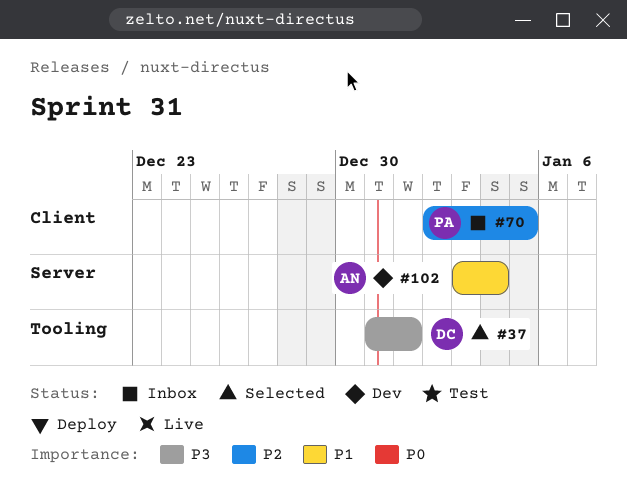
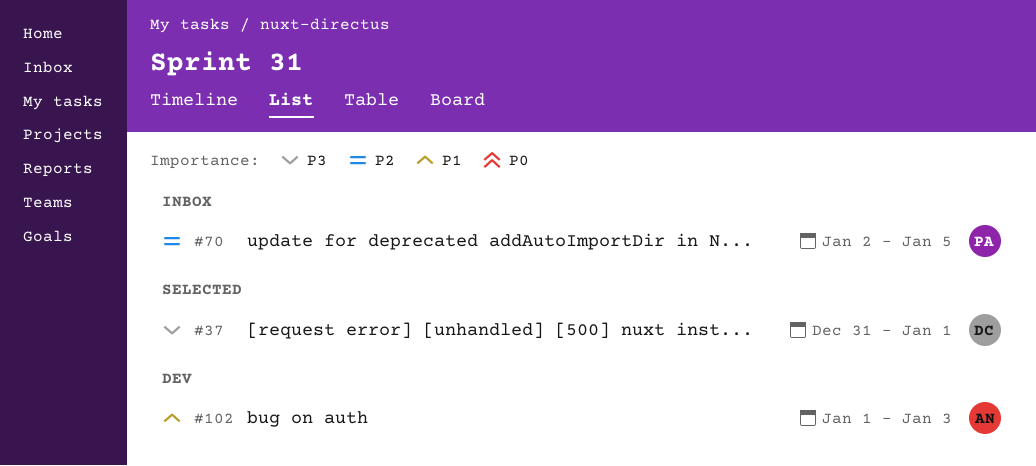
#102, start: Jan 3 -> Jan 1
#102, due: Jan 4 -> Jan 3

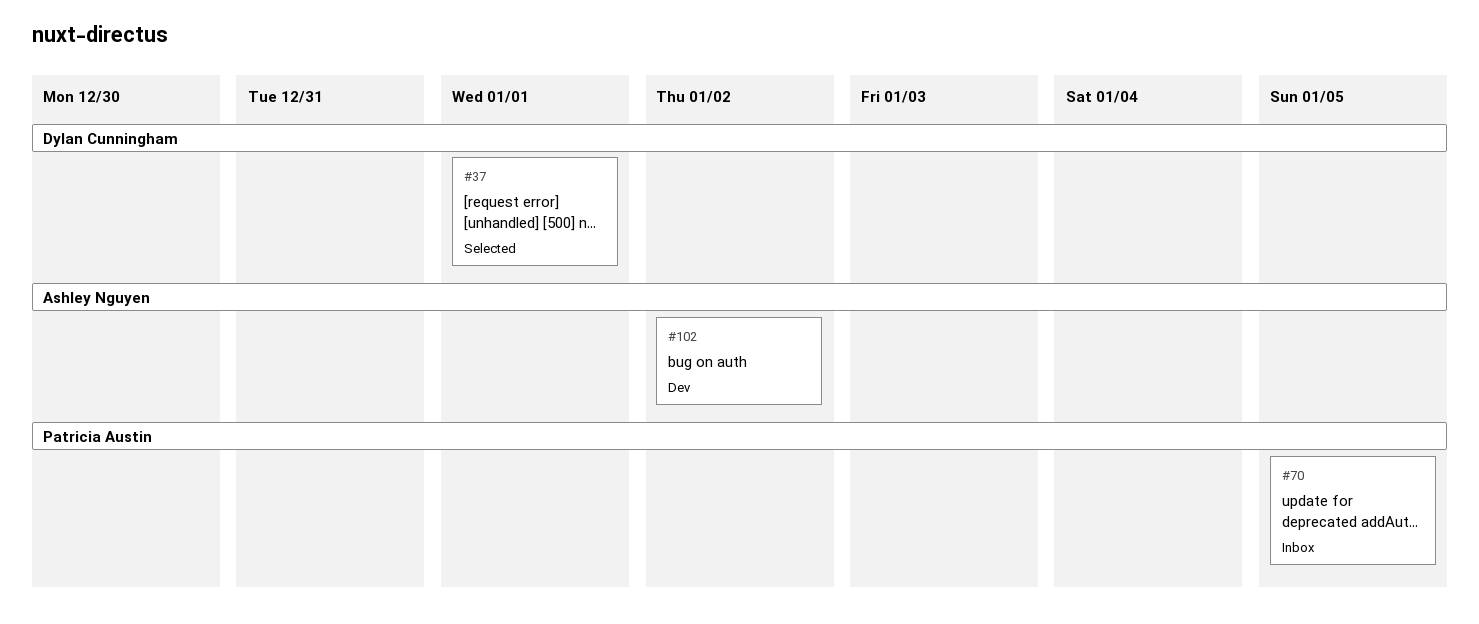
#102, due: Jan 3 -> Jan 2

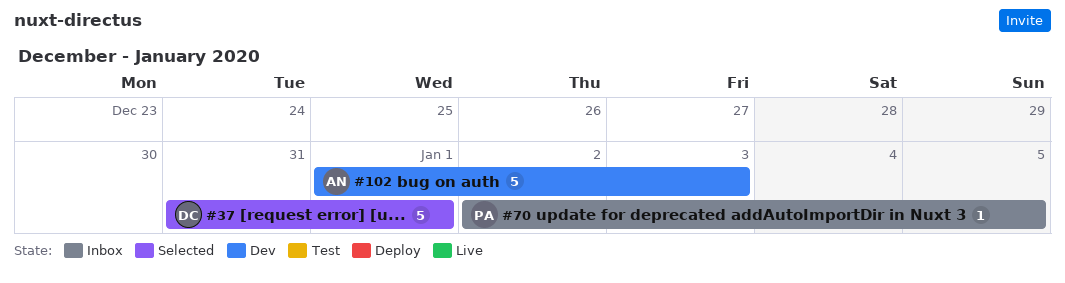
#102, due: Jan 2 -> Jan 3

